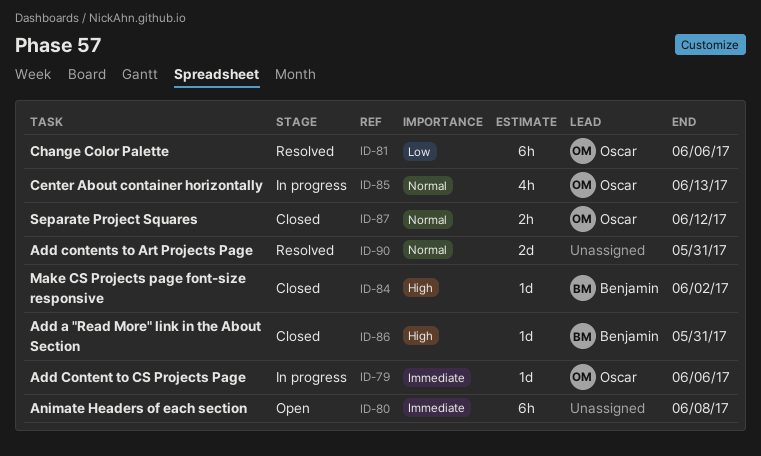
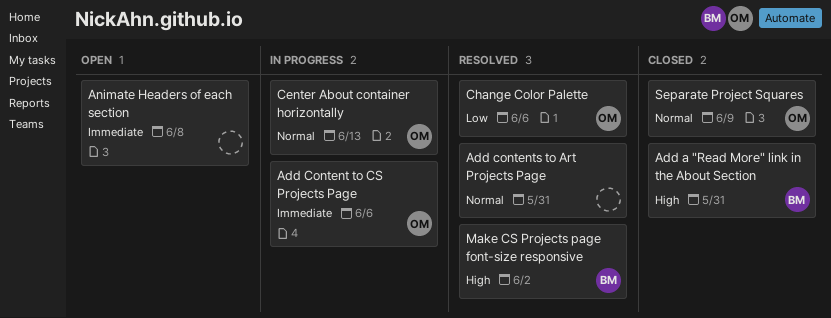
Make CS Projects page font-size responsive, status: Closed -> Resolved
Separate Project Squares, due: Jun 12 -> Jun 9

